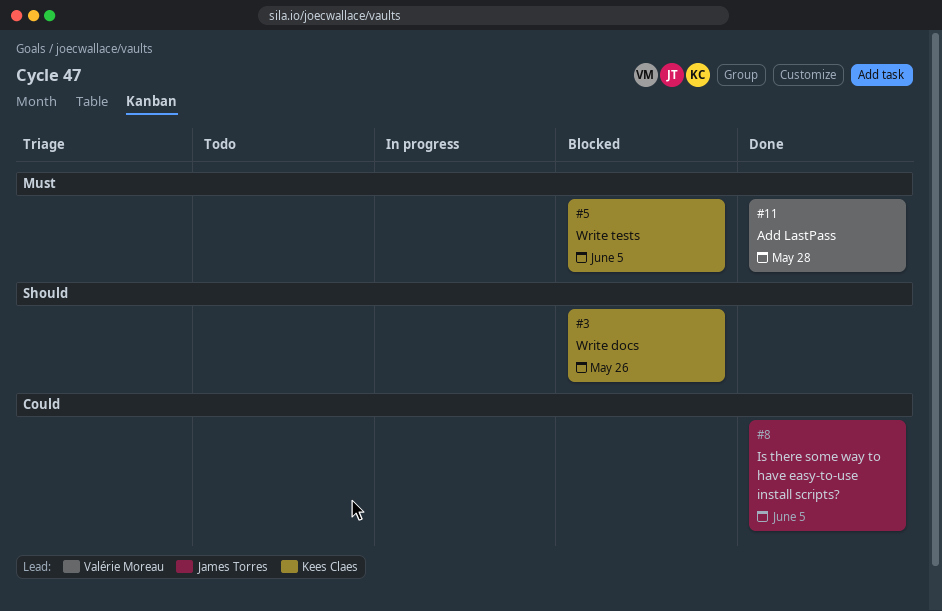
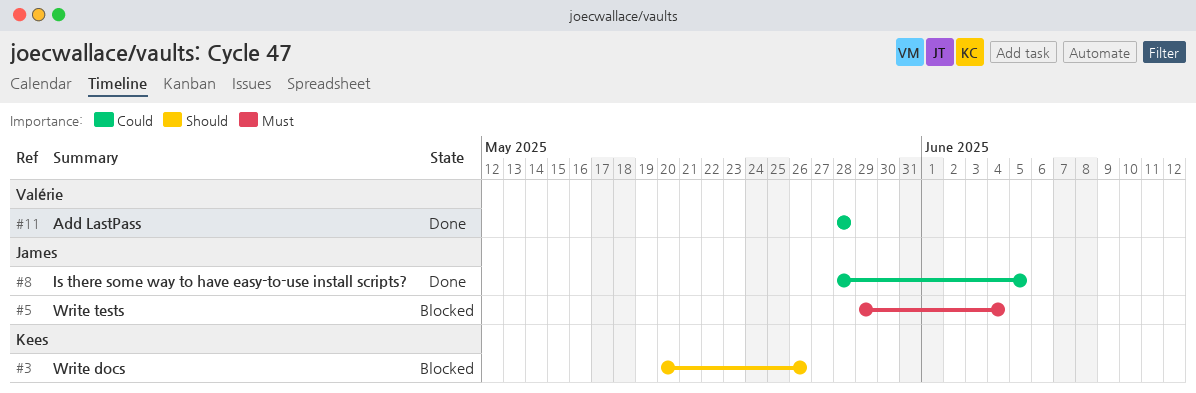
#5, owner: Kees Claes -> James Torres
#5, due: Jun 5 -> Jun 4
#11, priority: Must -> Could

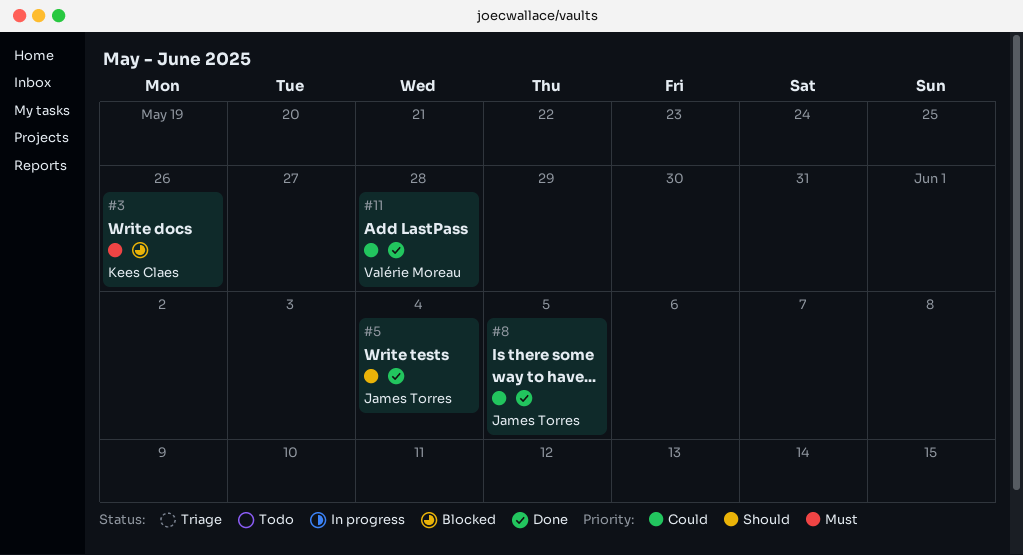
#3, priority: Should -> Must
#5, status: Blocked -> Done
#5, priority: Must -> Should

